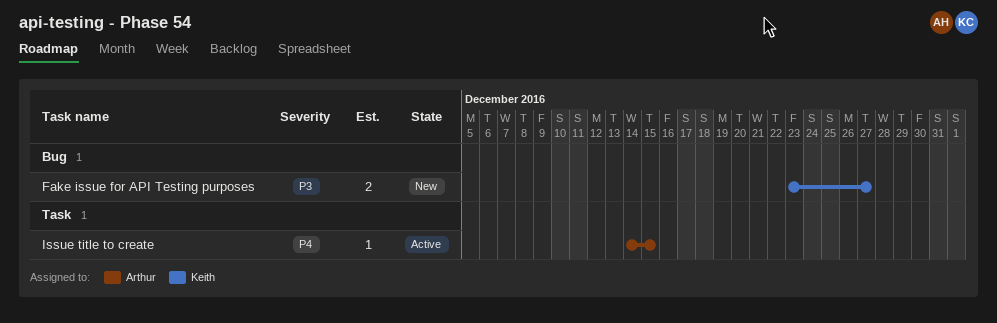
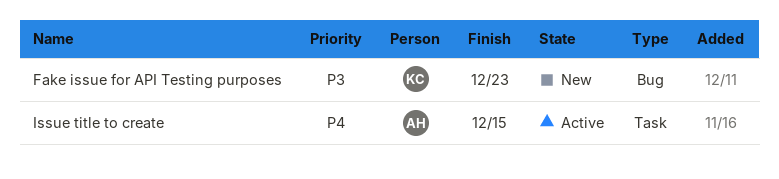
Fake issue for API Testing purposes, due: Dec 27 -> Dec 23

